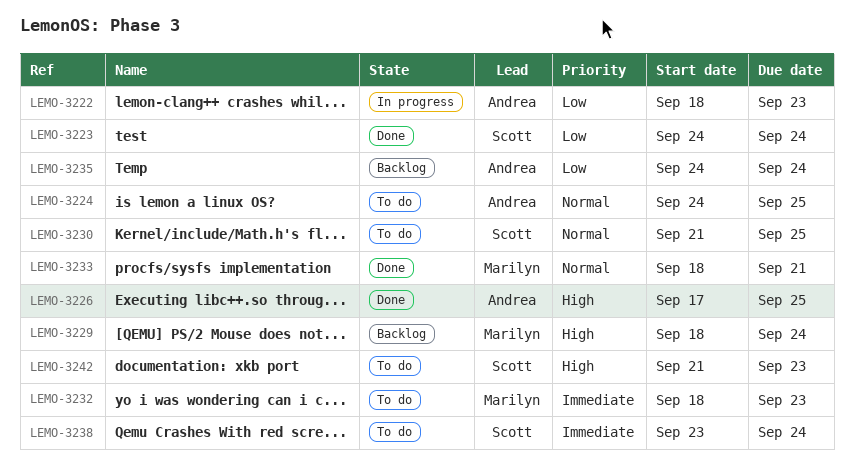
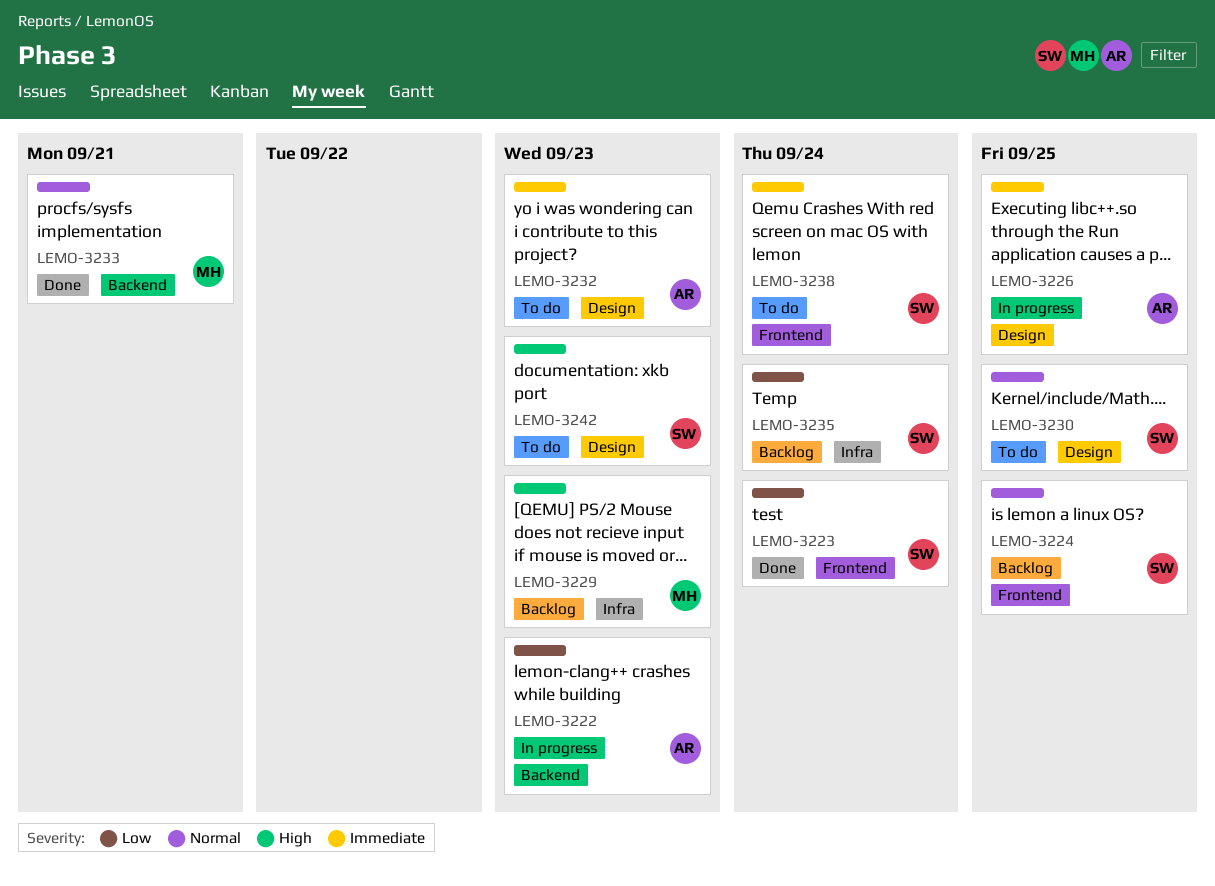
LEMO-3224, status: To do -> Backlog
LEMO-3224, owner: Andrea -> Scott
LEMO-3226, status: Done -> In progress
LEMO-3226, priority: High -> Immediate
LEMO-3229, due: Sep 24 -> Sep 23
LEMO-3232, owner: Marilyn -> Andrea
LEMO-3235, owner: Andrea -> Scott

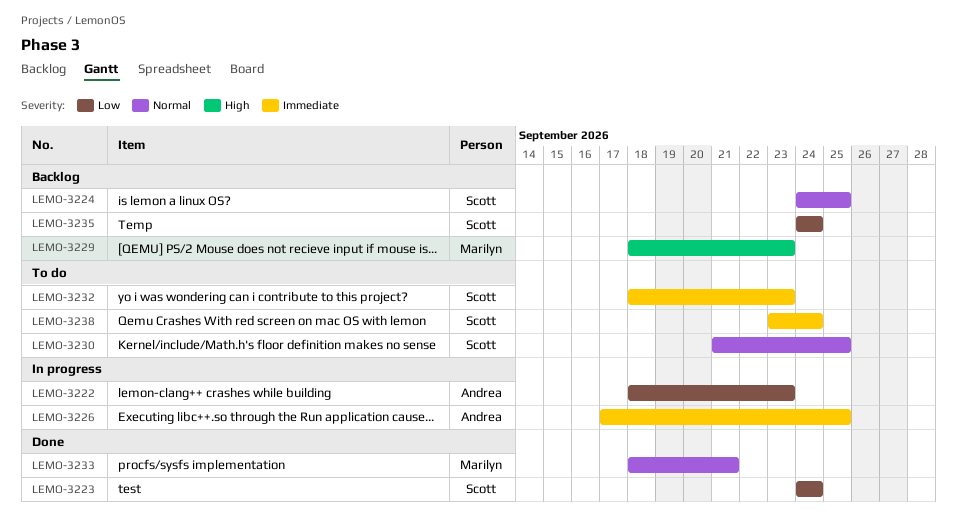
LEMO-3232, owner: Andrea -> Scott
LEMO-3242: present -> none

